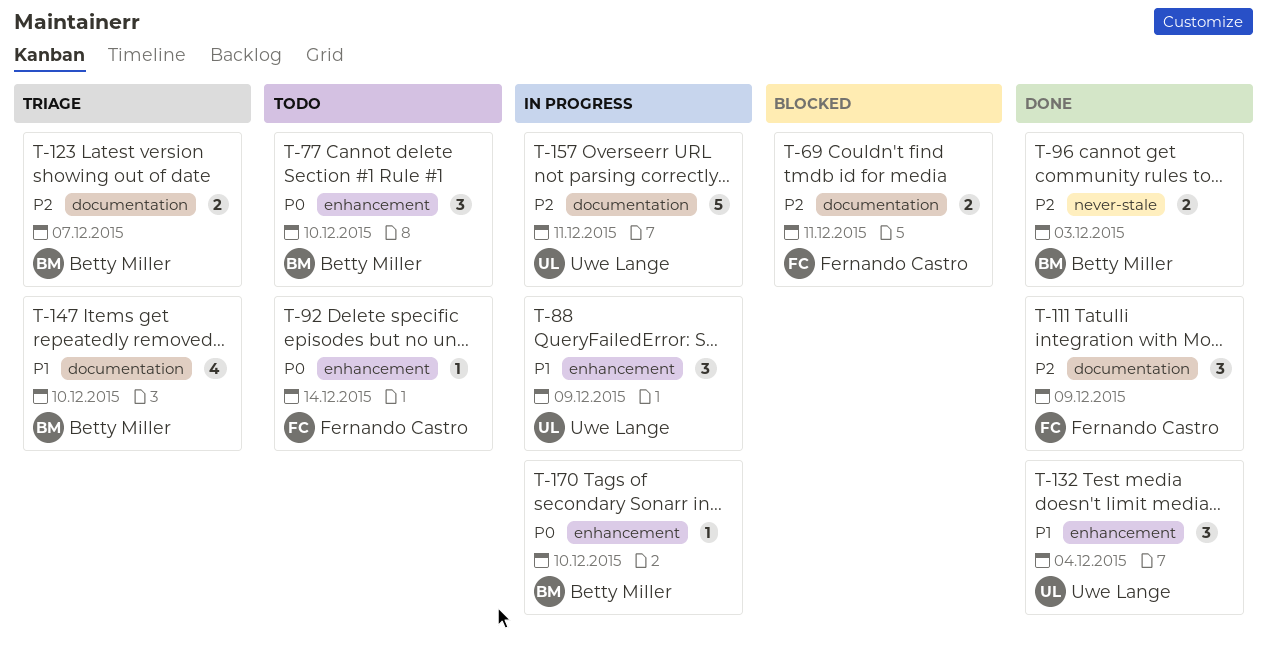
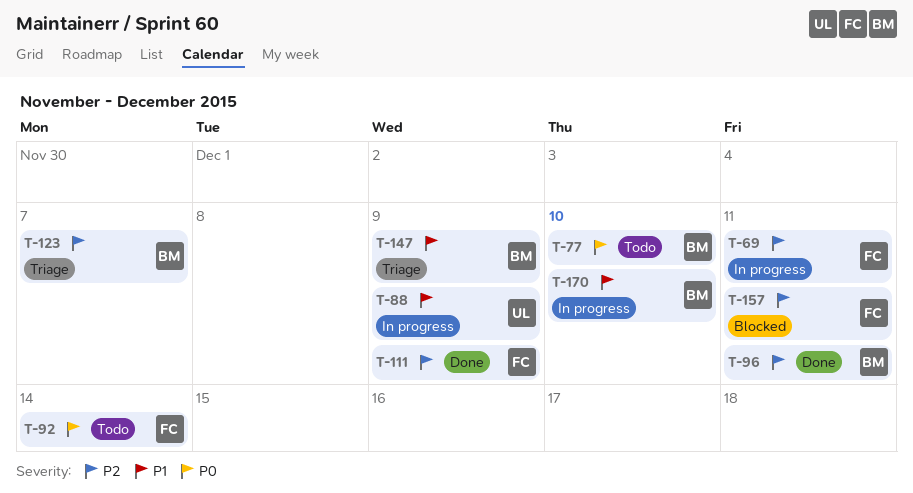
T-69, status: Blocked -> In progress
T-96, due: Dec 3 -> Dec 11
T-132: present -> none
T-147, due: Dec 10 -> Dec 9
T-157, status: In progress -> Blocked
T-157, owner: Uwe Lange -> Fernando Castro
T-170, priority: P0 -> P1

